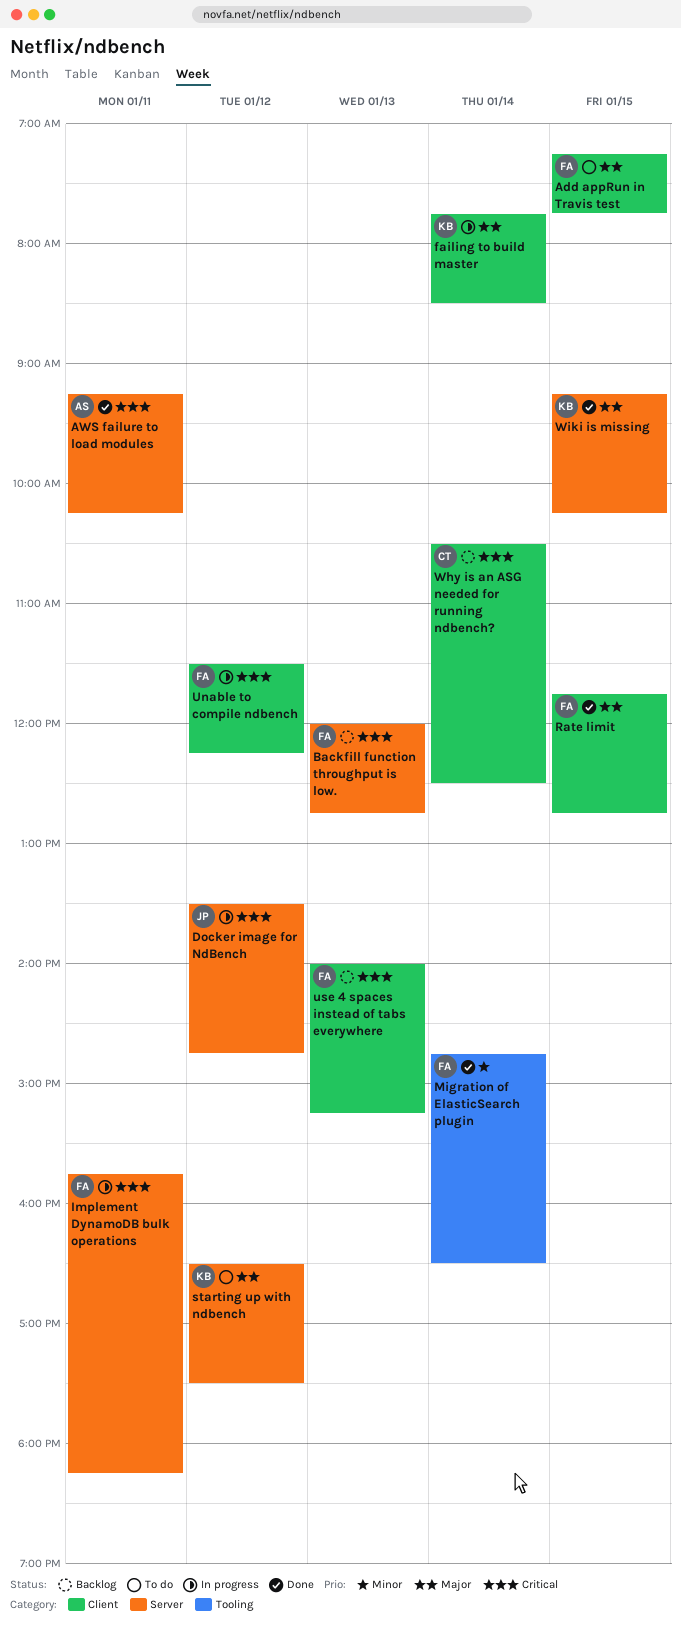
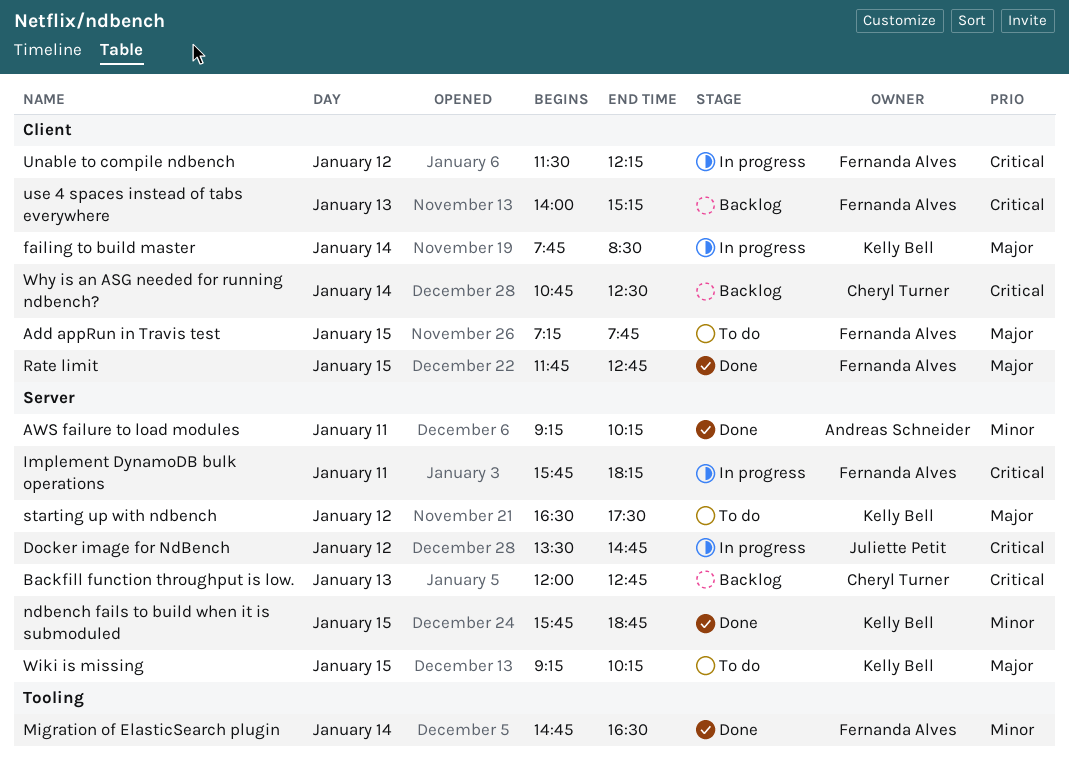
AWS failure to load modules, priority: Critical -> Minor
Backfill function throughput is low., owner: Fernanda Alves -> Cheryl Turner
ndbench fails to build when it is submoduled: none -> present
Why is an ASG needed for running ndbench?, begins: 10:30 -> 10:45
Wiki is missing, status: Done -> To do

